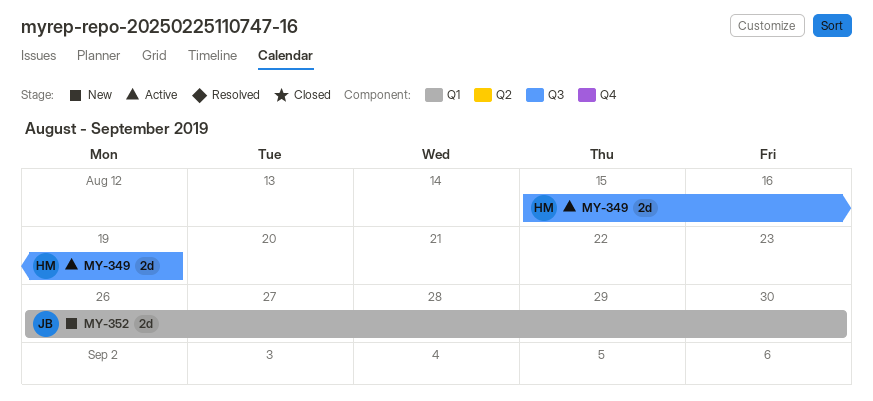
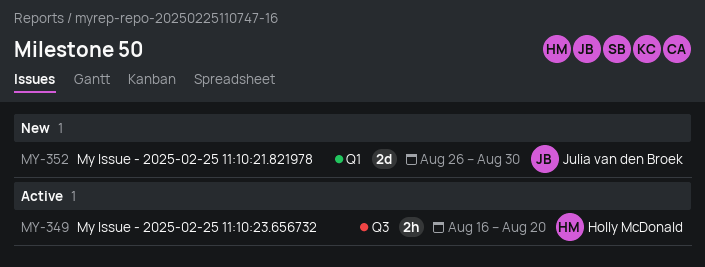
MY-349, estimate: 2d -> 2h
MY-349, start: Aug 15 -> Aug 16
MY-349, due: Aug 19 -> Aug 20

